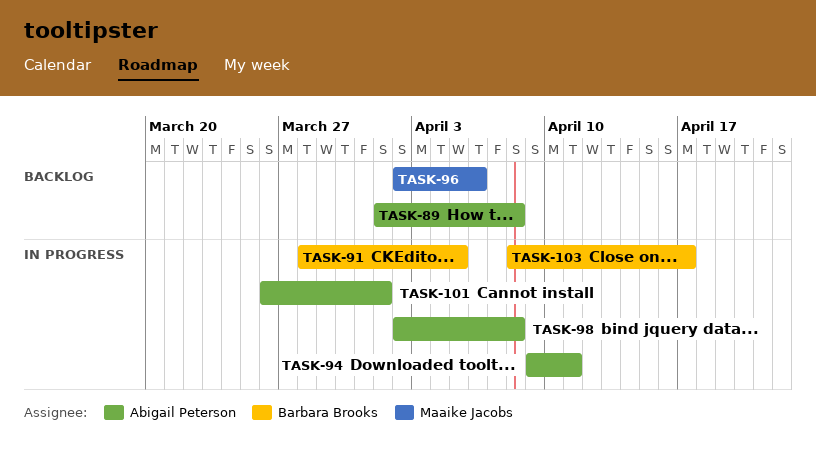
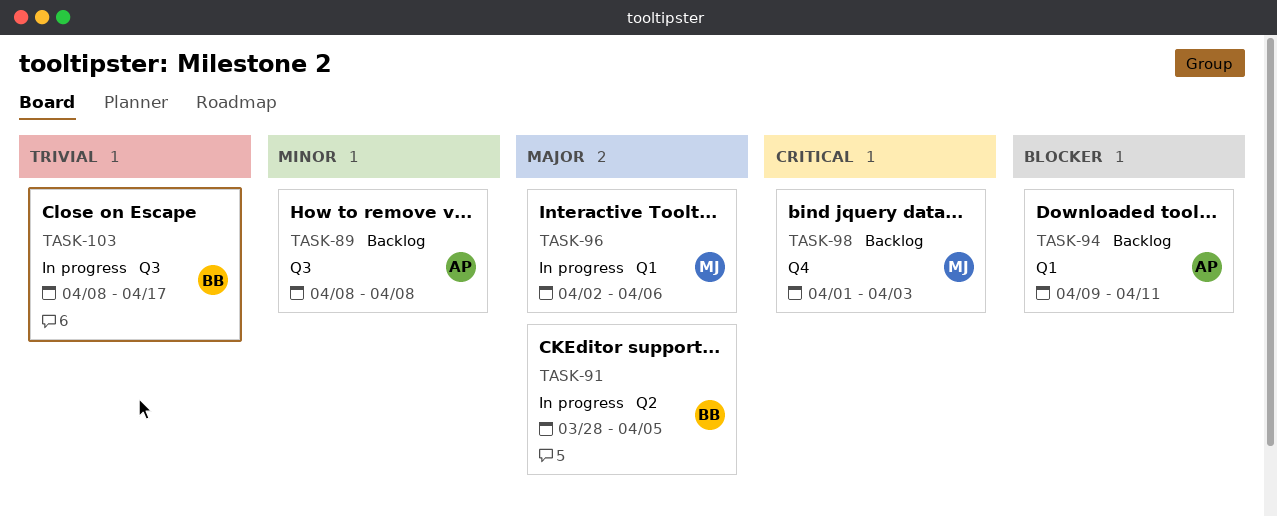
TASK-89, start: Apr 1 -> Apr 8
TASK-94, status: In progress -> Backlog
TASK-96, status: Backlog -> In progress
TASK-98, status: In progress -> Backlog
TASK-98, owner: Abigail Peterson -> Maaike Jacobs
TASK-98, start: Apr 2 -> Apr 1
TASK-98, due: Apr 8 -> Apr 3
TASK-101: present -> none

